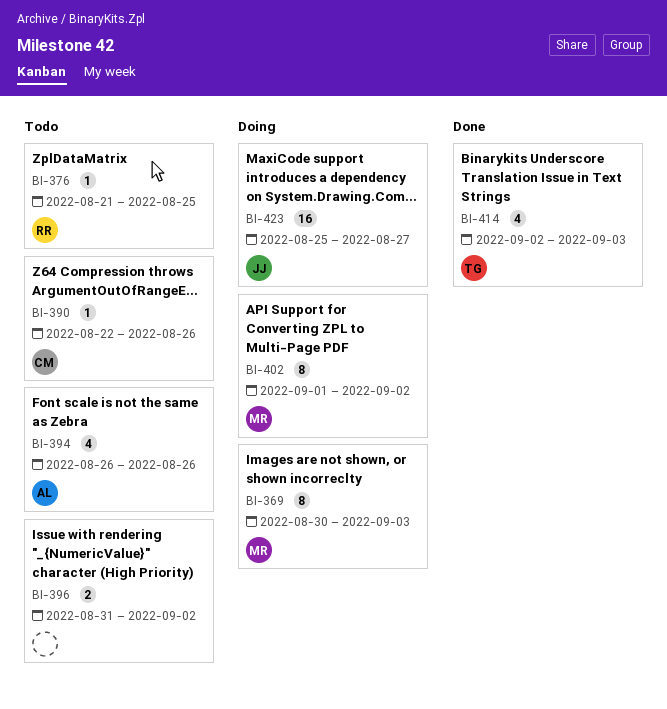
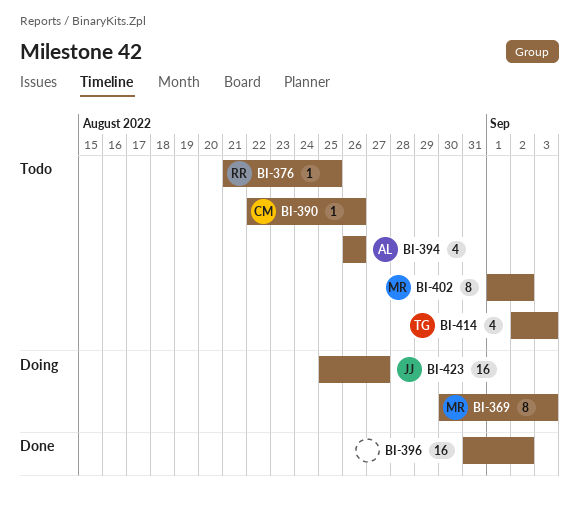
BI-396, status: Todo -> Done
BI-396, estimate: 2 -> 16
BI-402, status: Doing -> Todo
BI-414, status: Done -> Todo

